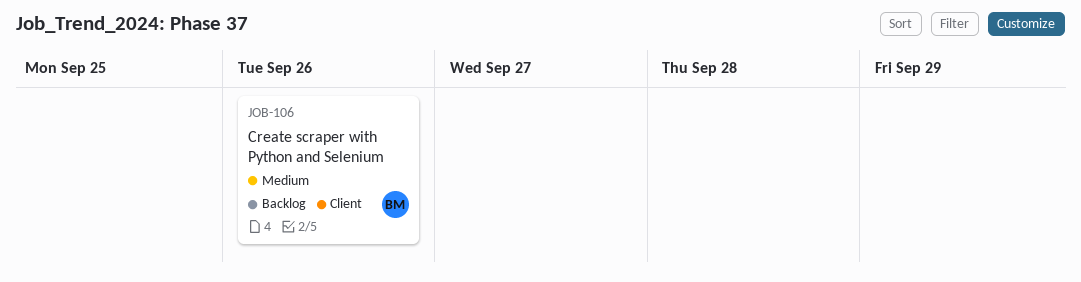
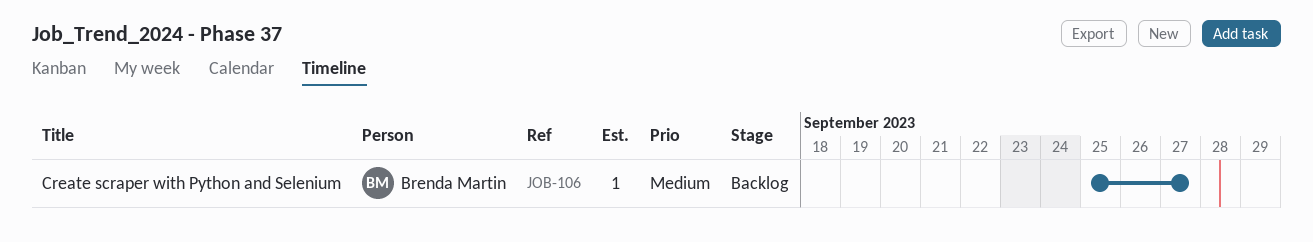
JOB-106, due: Sep 26 -> Sep 27

